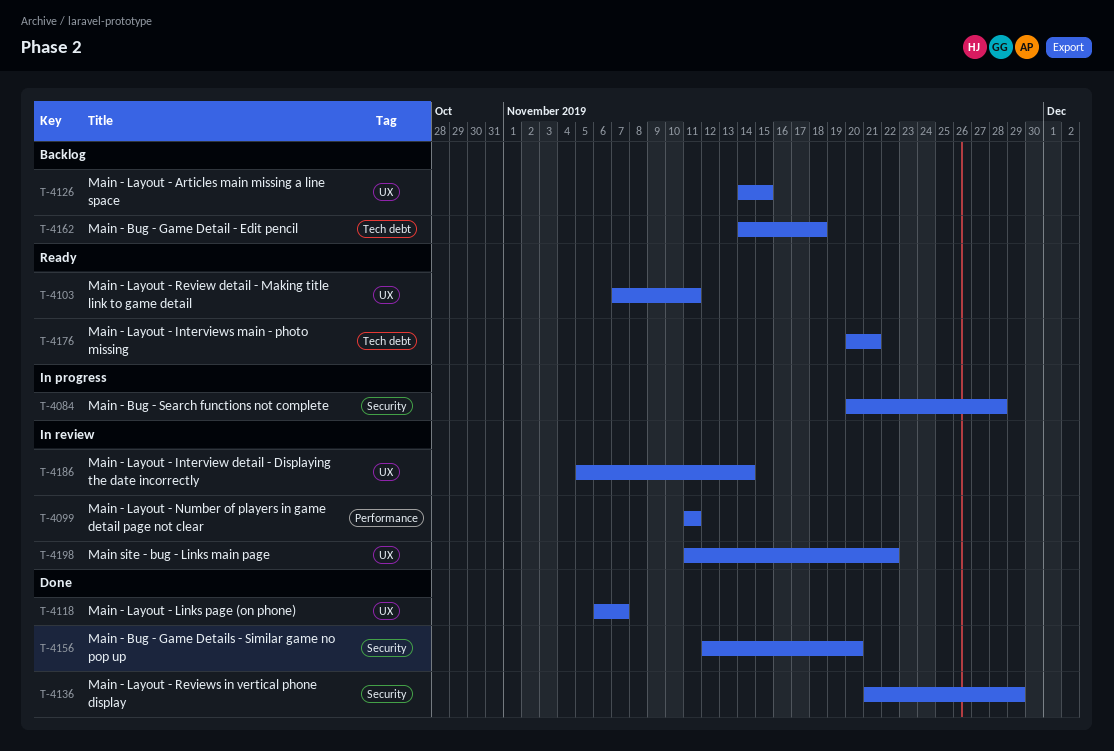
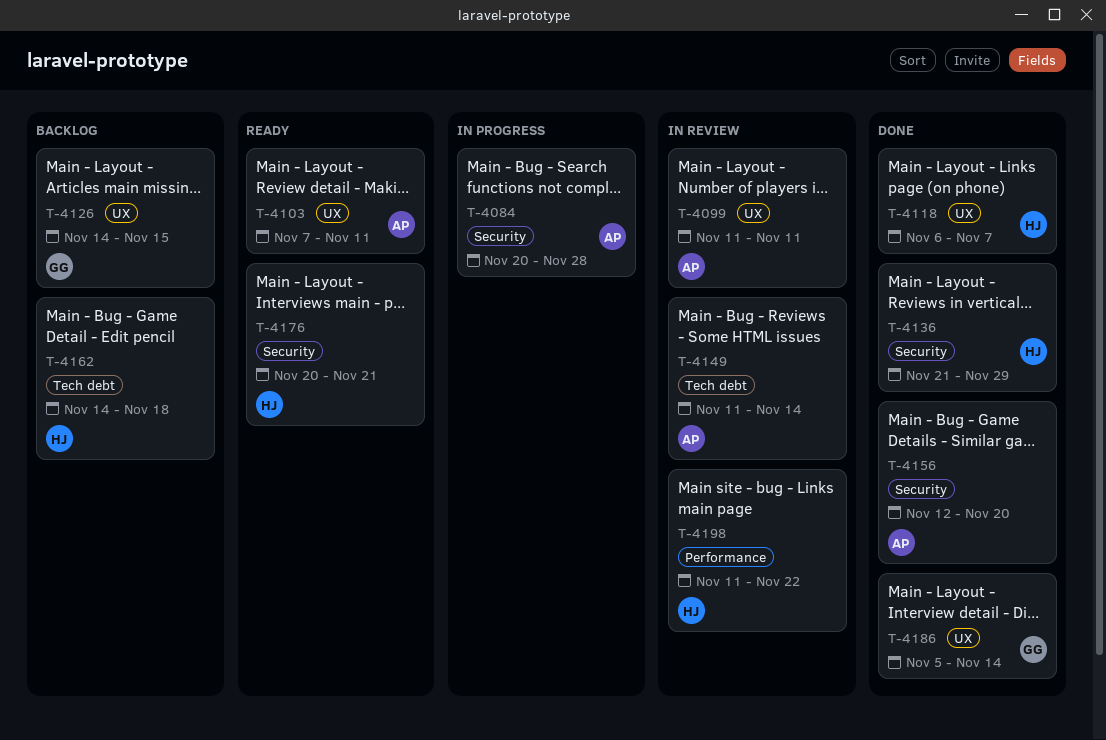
T-4099, label: Performance -> UX
T-4149: none -> present
T-4176, label: Tech debt -> Security
T-4186, status: In review -> Done
T-4198, label: UX -> Performance

